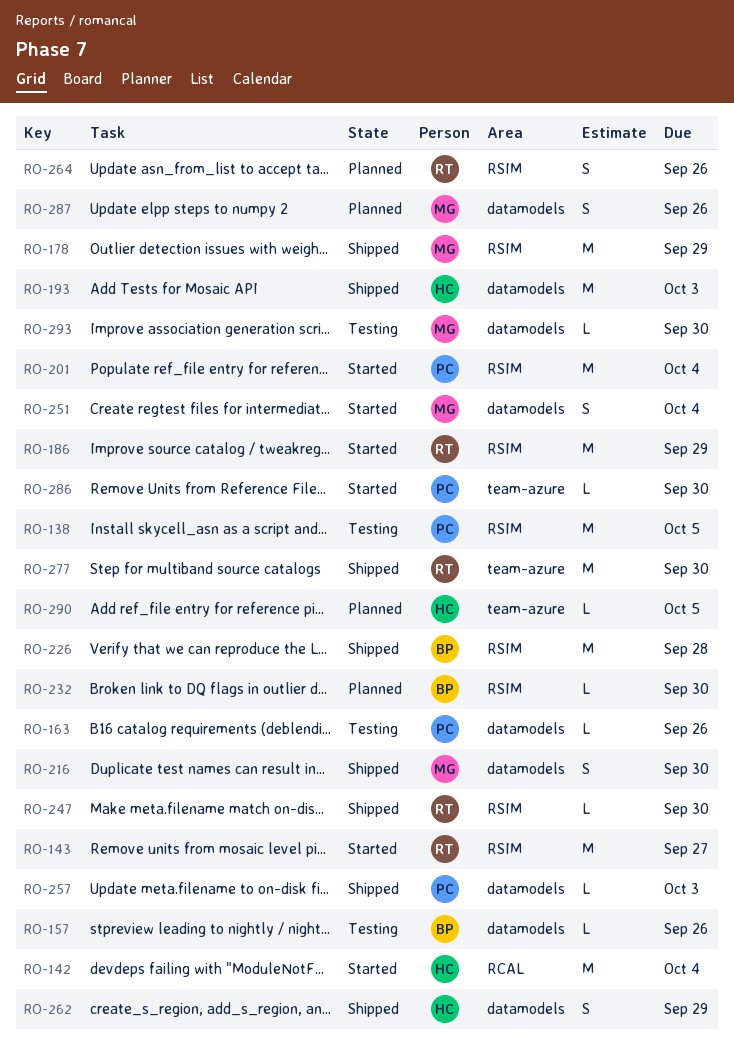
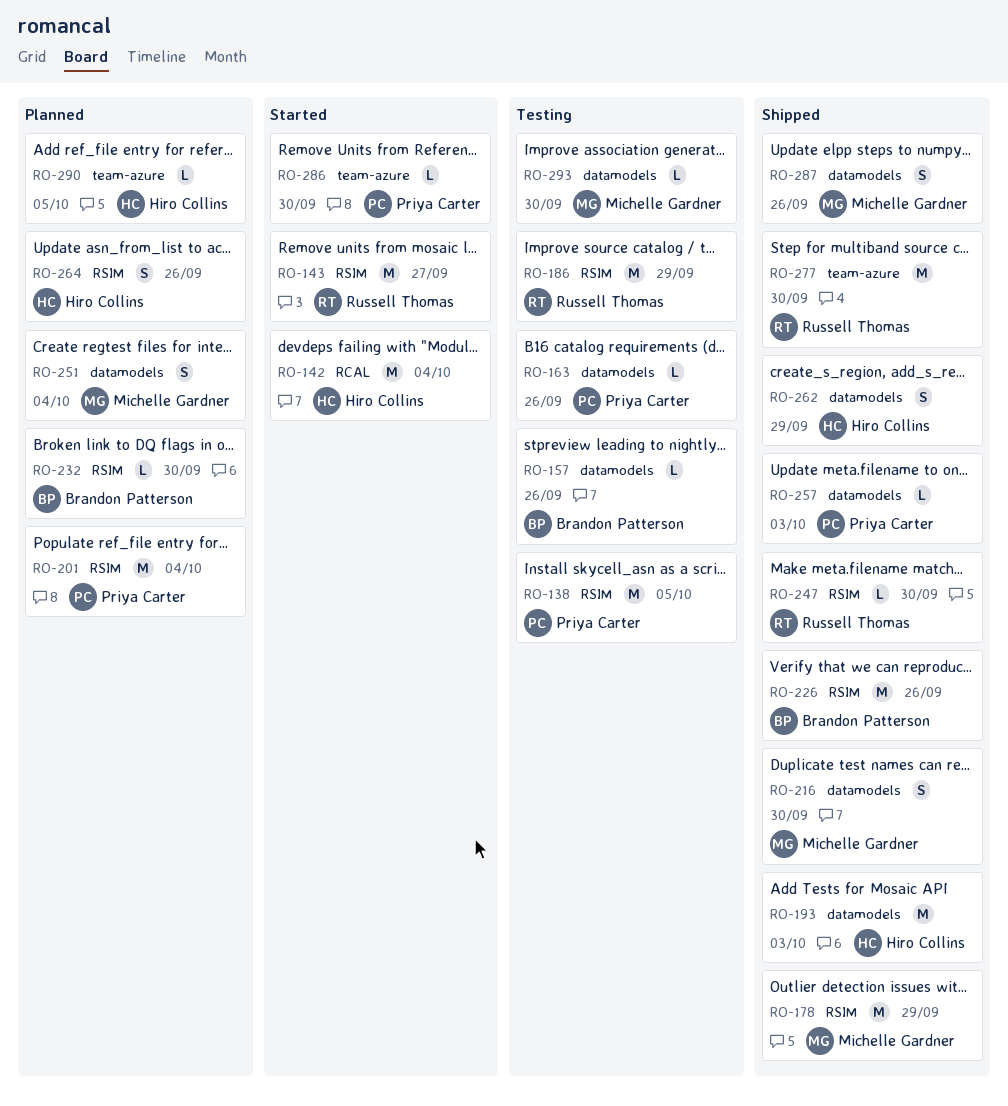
RO-186, status: Started -> Testing
RO-201, status: Started -> Planned
RO-226, due: Sep 28 -> Sep 26
RO-251, status: Started -> Planned
RO-264, owner: Russell Thomas -> Hiro Collins
RO-287, status: Planned -> Shipped

